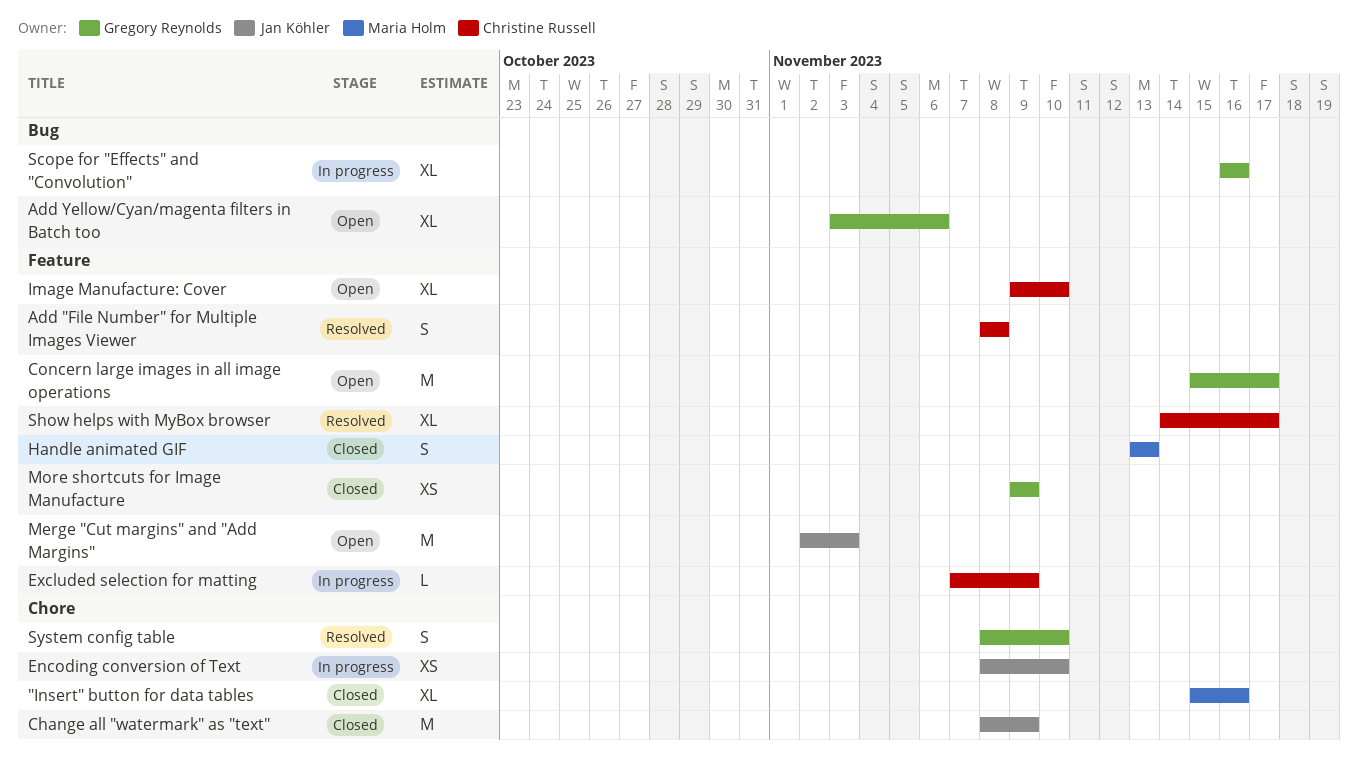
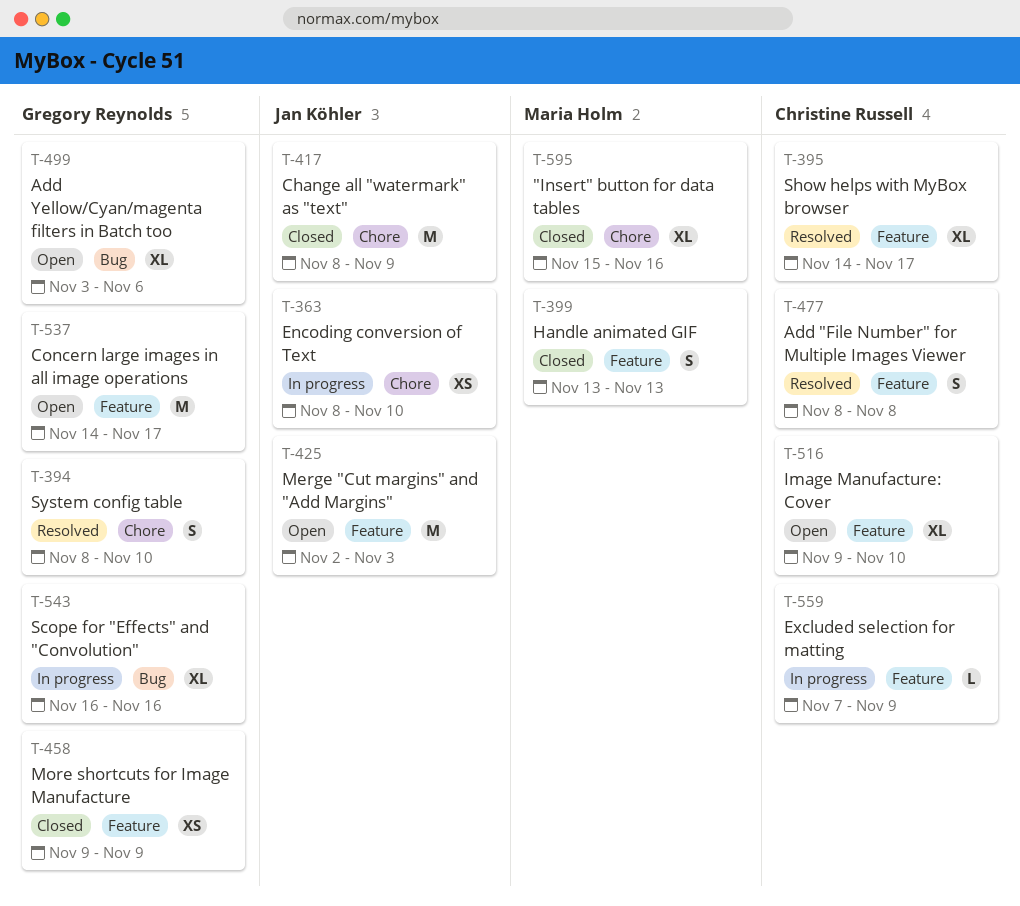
Concern large images in all image operations, start: Nov 15 -> Nov 14

